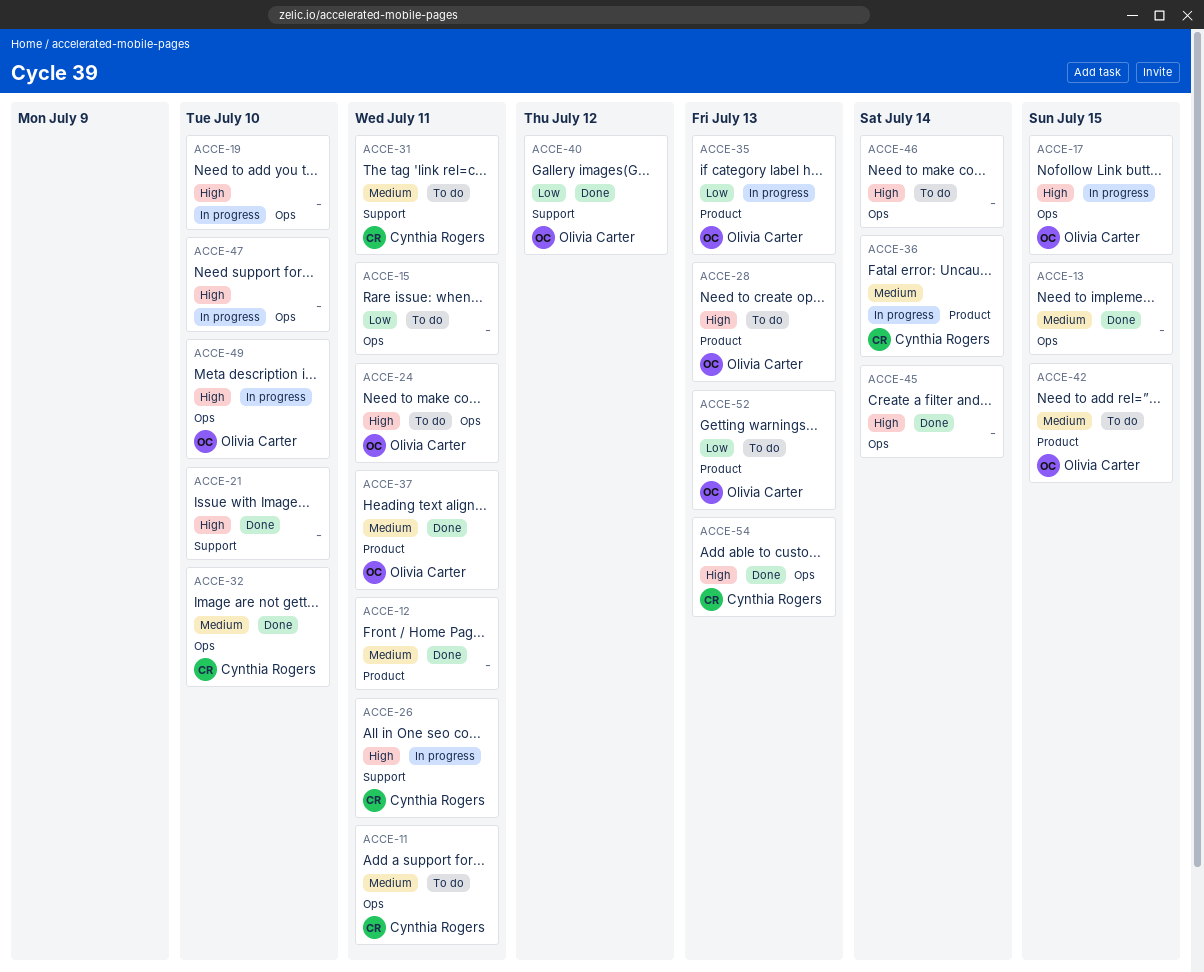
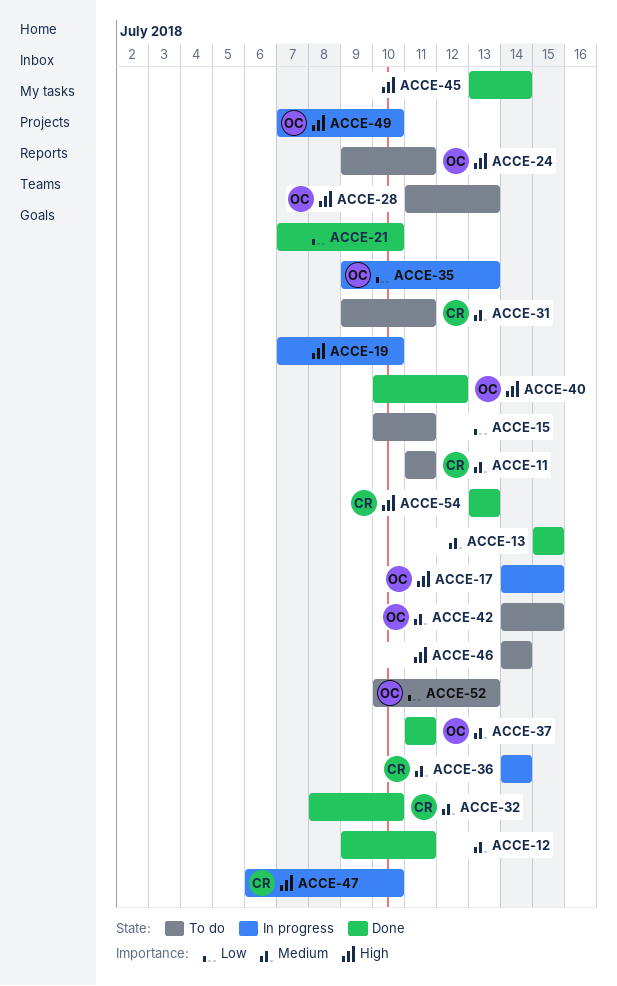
ACCE-21, priority: High -> Low
ACCE-26: present -> none
ACCE-40, priority: Low -> High
ACCE-47, owner: none -> Cynthia Rogers

